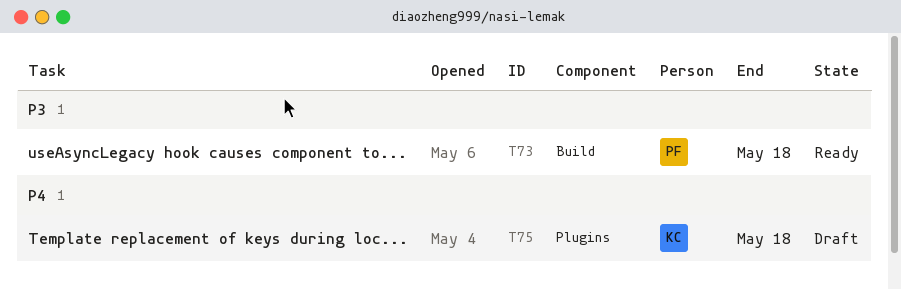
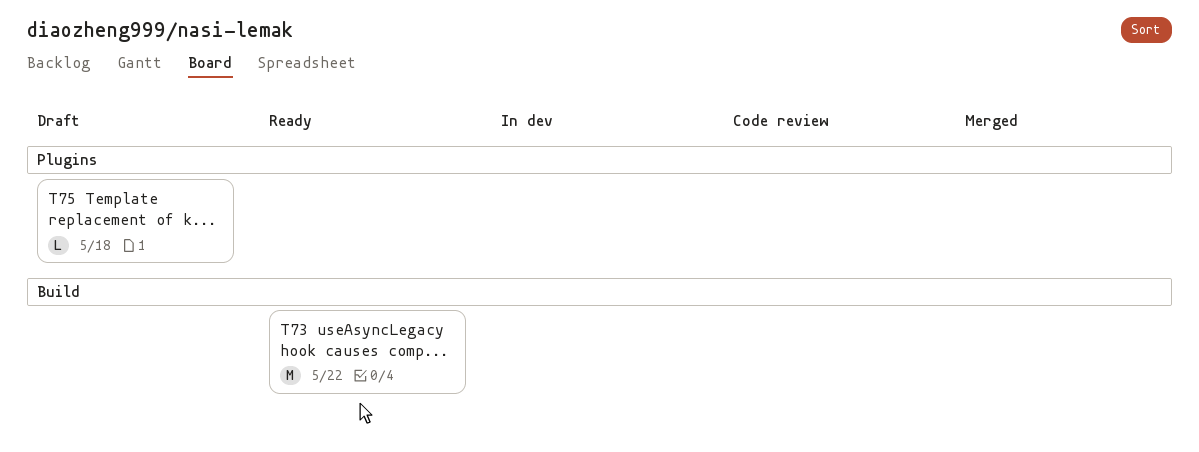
T73, due: May 18 -> May 22

